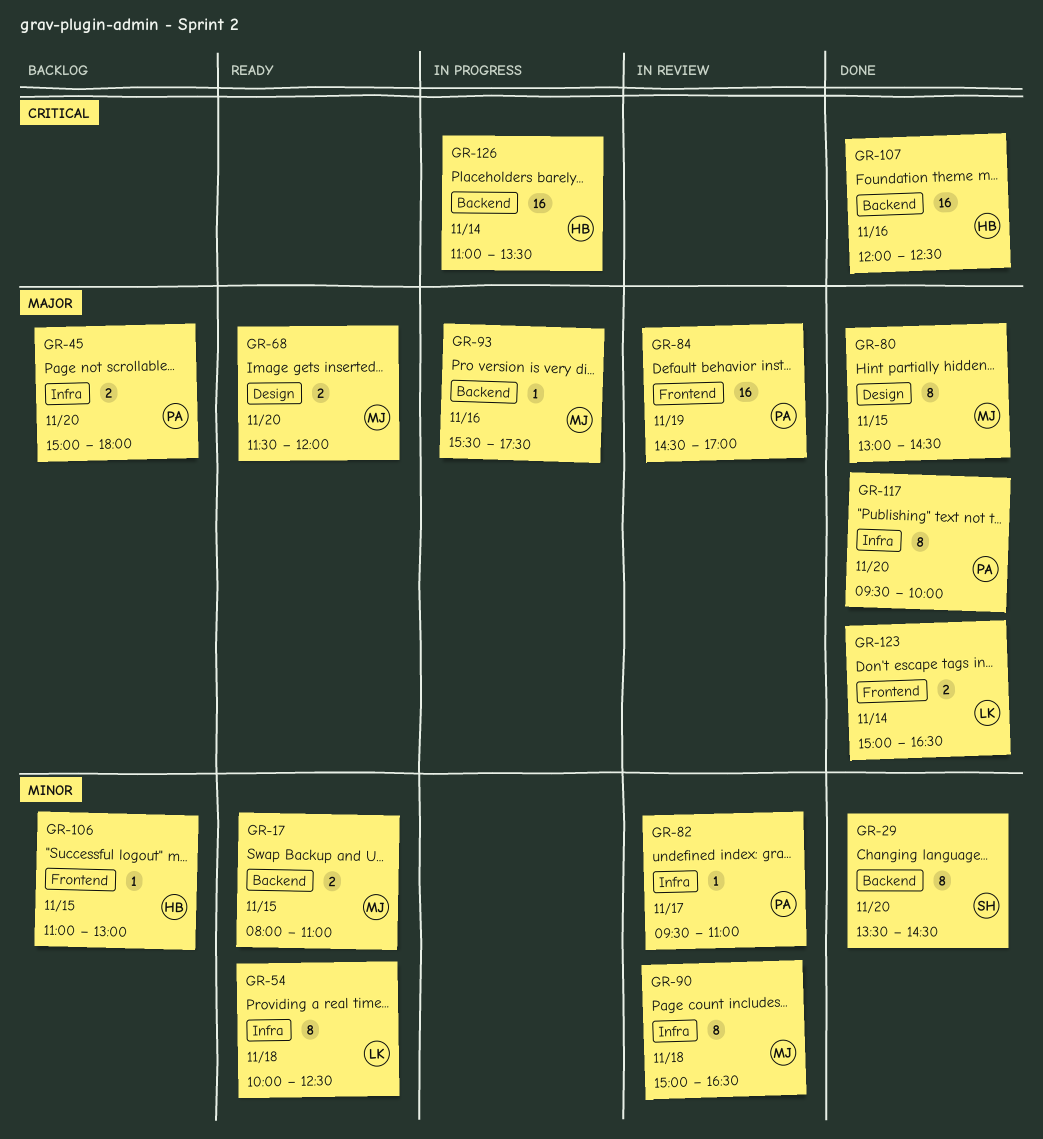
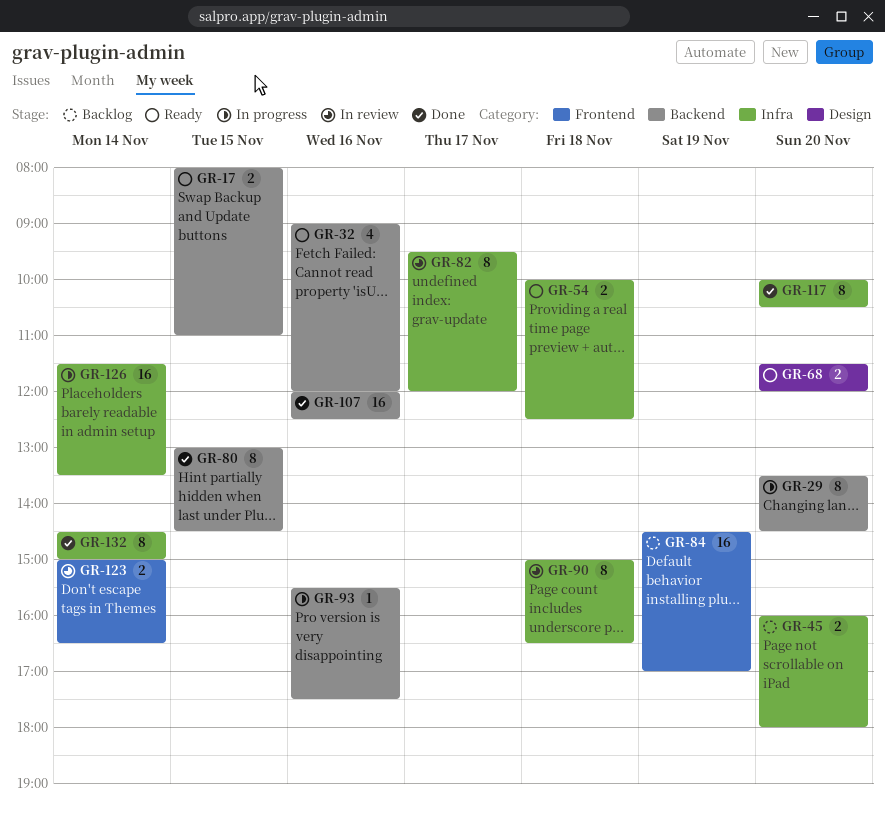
GR-29, status: Done -> In progress
GR-32: none -> present
GR-45, begins: 15:00 -> 16:00
GR-54, estimate: 8 -> 2
GR-80, label: Design -> Backend
GR-82, estimate: 1 -> 8
GR-82, ends: 11:00 -> 12:00
GR-84, status: In review -> Backlog
GR-106: present -> none
GR-117, begins: 09:30 -> 10:00
GR-117, ends: 10:00 -> 10:30
GR-123, status: Done -> In review
GR-126, label: Backend -> Infra
GR-126, begins: 11:00 -> 11:30
GR-132: none -> present

